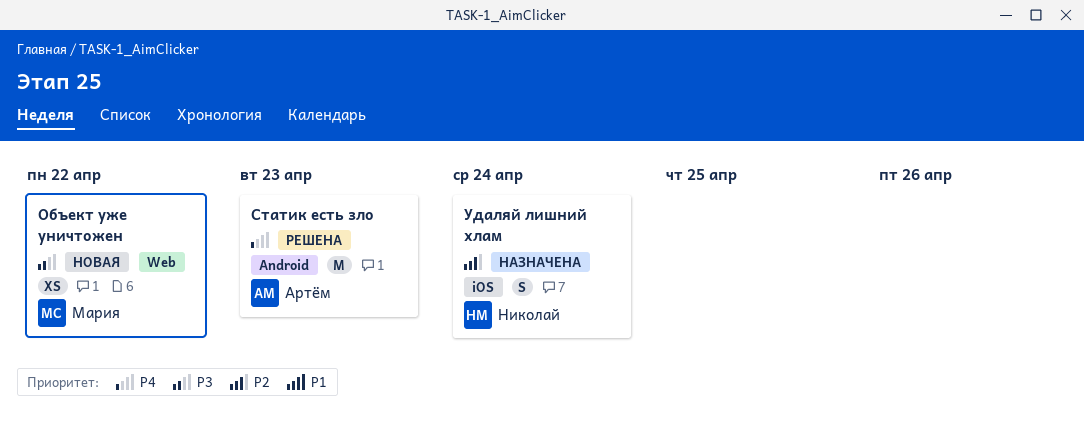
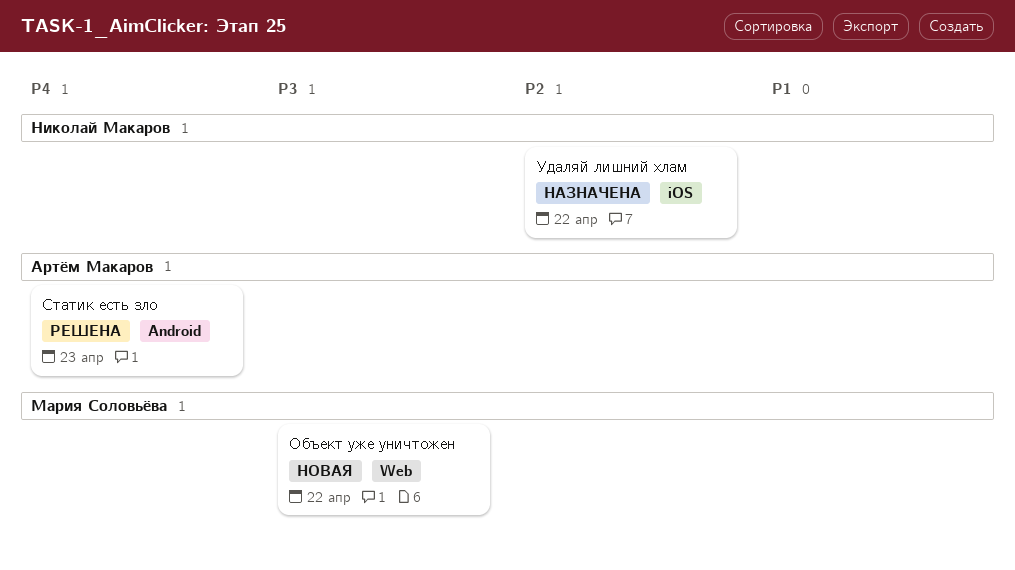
Удаляй лишний хлам, due: Apr 24 -> Apr 22

